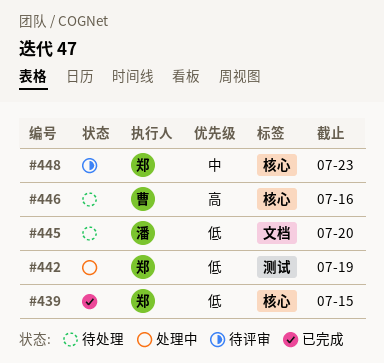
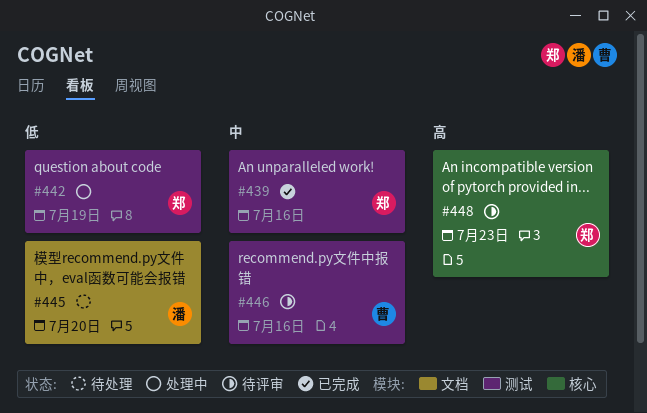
#439, priority: 低 -> 中
#439, label: 核心 -> 测试
#439, due: Jul 15 -> Jul 16
#446, status: 待处理 -> 待评审
#446, priority: 高 -> 中
#446, label: 核心 -> 测试
#448, priority: 中 -> 高

